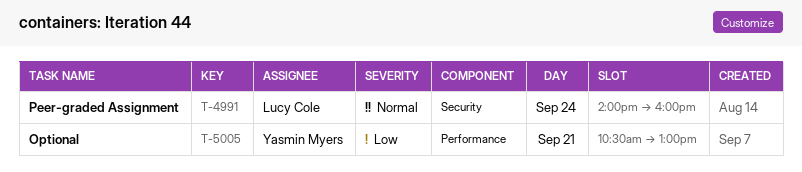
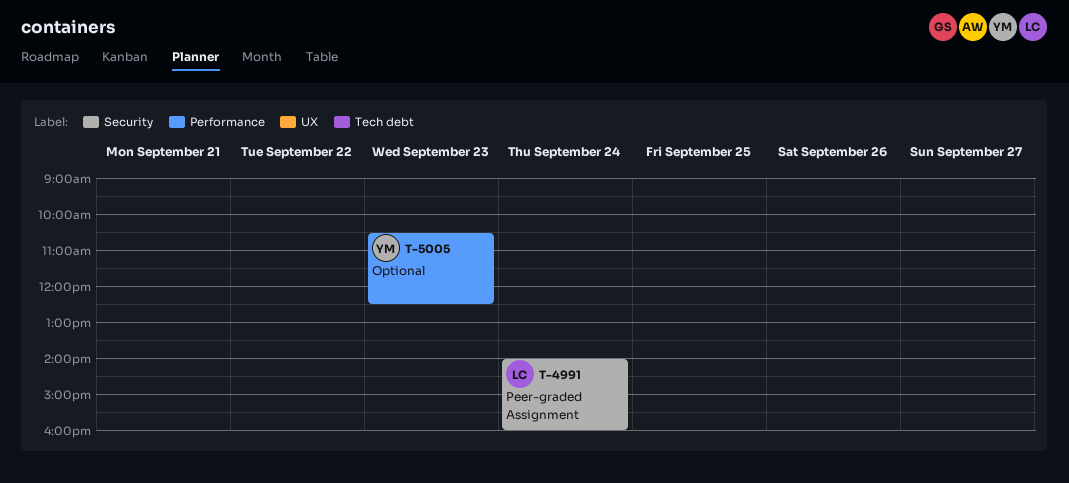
T-5005, day: Sep 21 -> Sep 23
T-5005, ends: 13:00 -> 12:30

